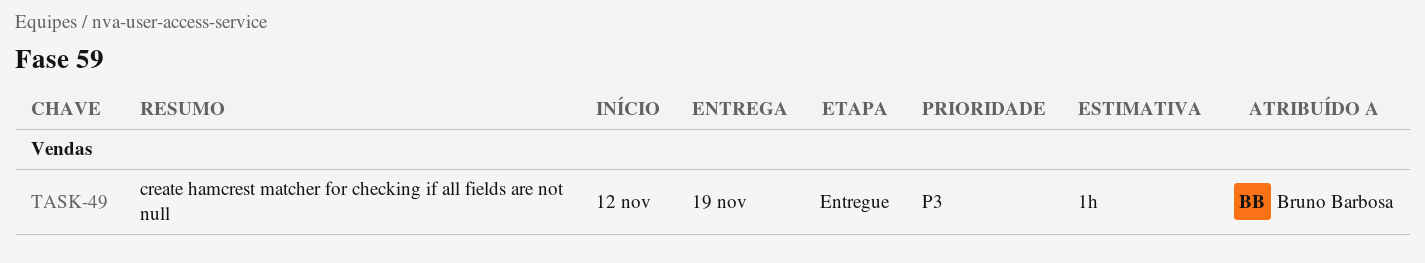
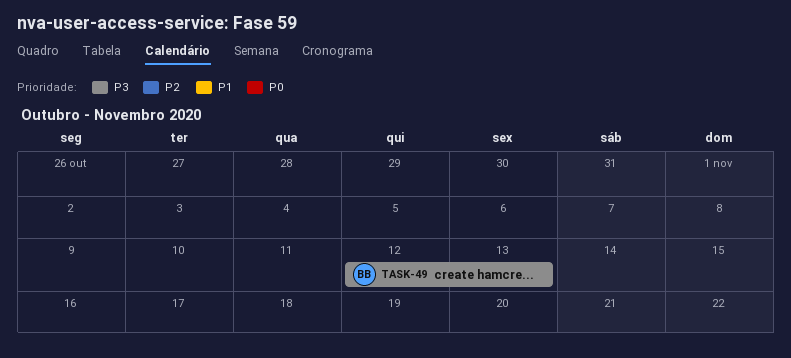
TASK-49, due: Nov 19 -> Nov 13

